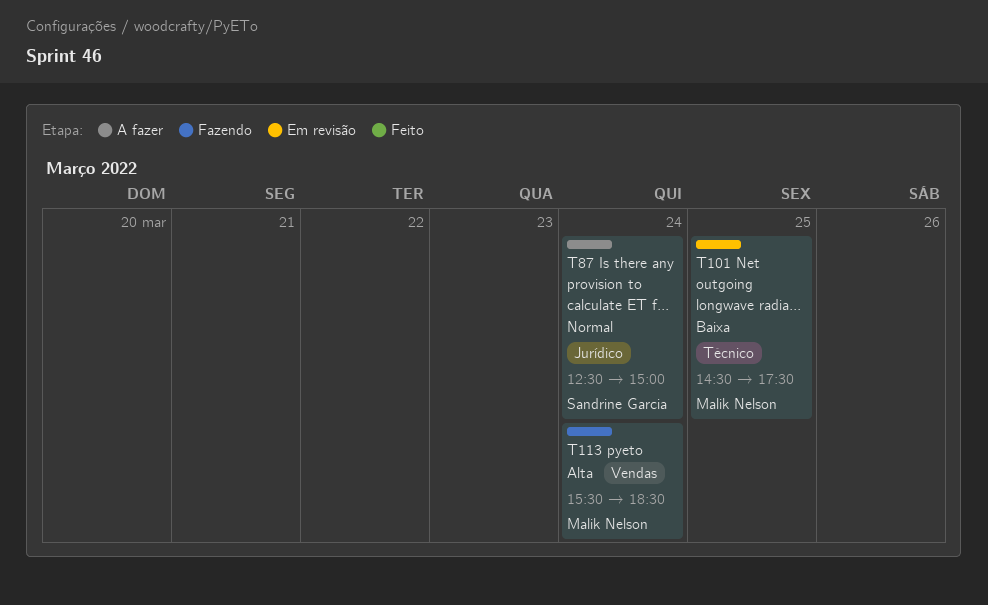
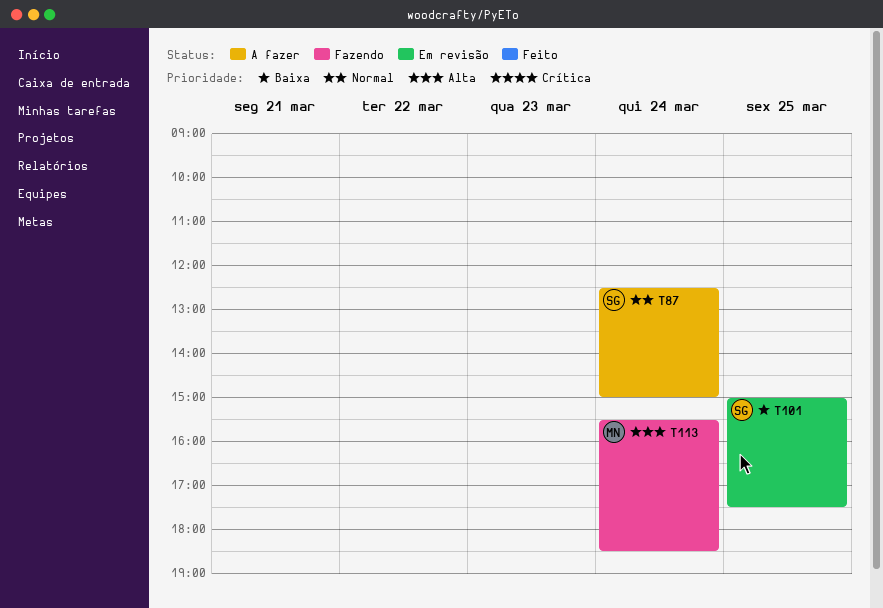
T101, owner: Malik Nelson -> Sandrine Garcia
T101, begins: 14:30 -> 15:00

